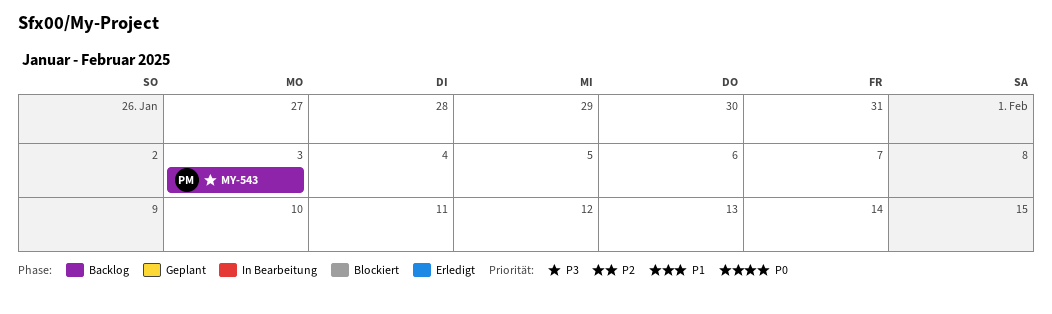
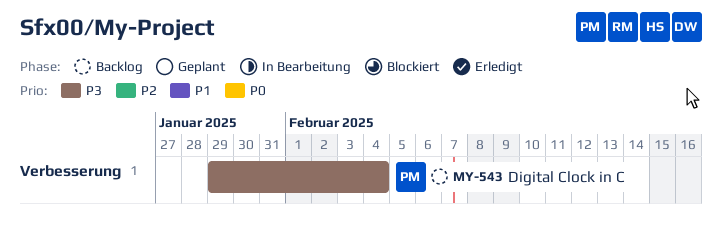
MY-543, start: Feb 3 -> Jan 29
MY-543, due: Feb 3 -> Feb 4

